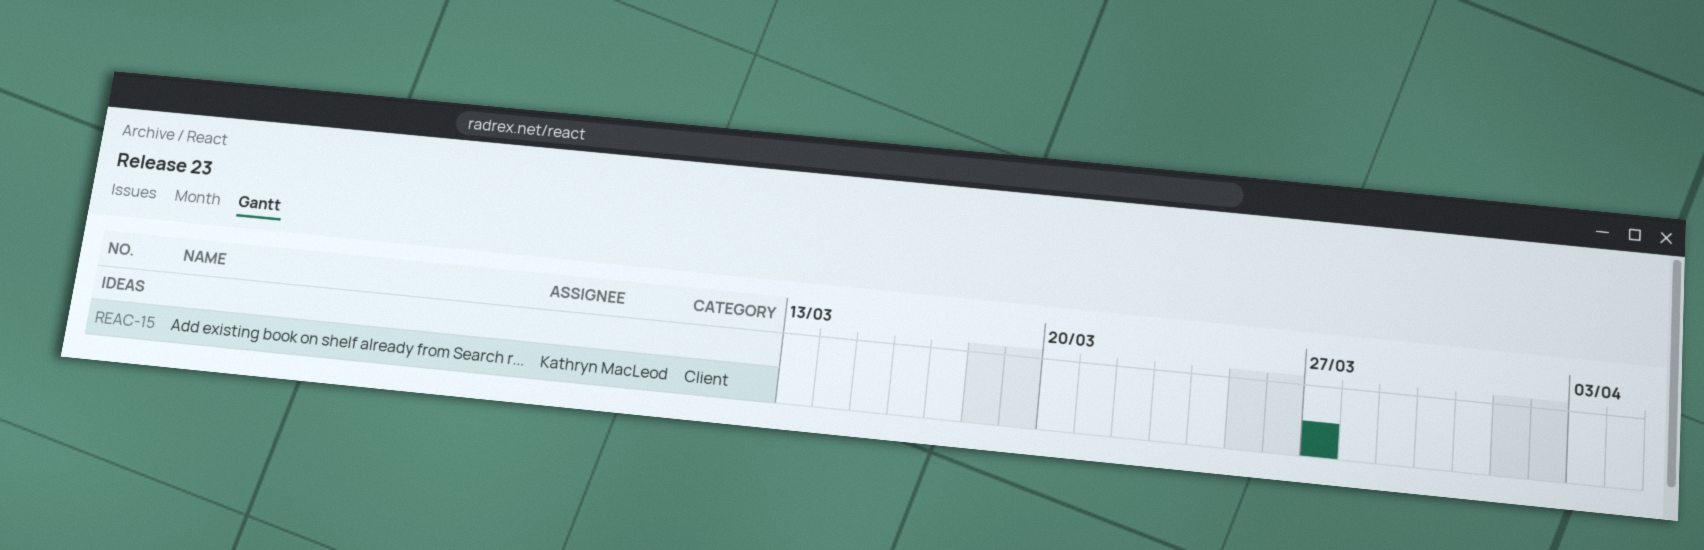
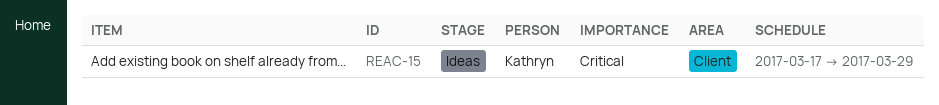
REAC-15, start: Mar 27 -> Mar 17
REAC-15, due: Mar 27 -> Mar 29

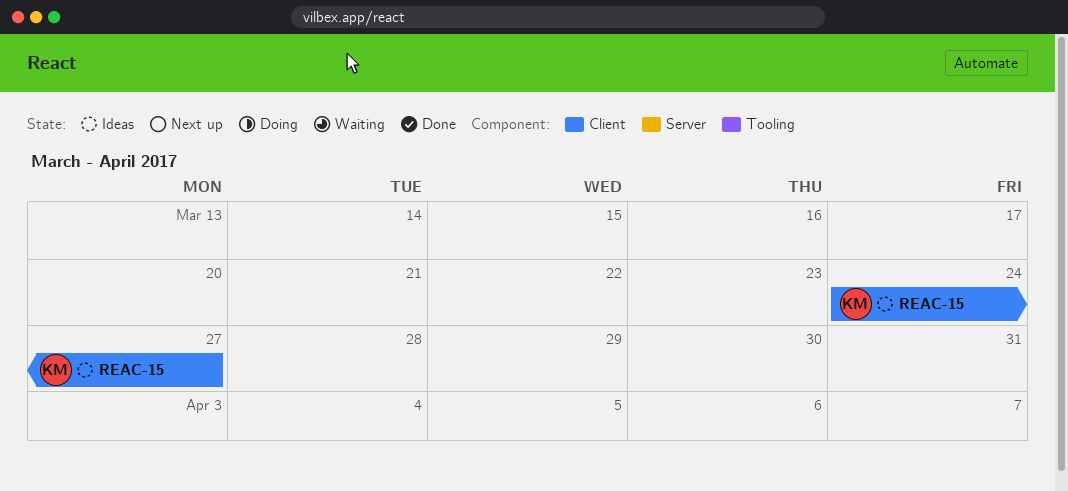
REAC-15, start: Mar 17 -> Mar 24
REAC-15, due: Mar 29 -> Mar 27

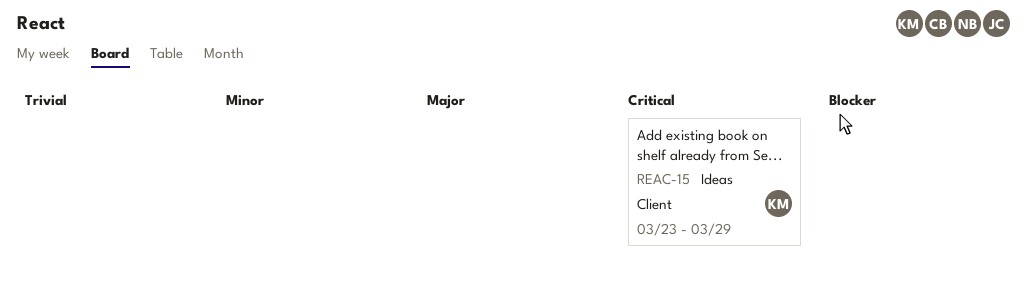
REAC-15, start: Mar 24 -> Mar 23
REAC-15, due: Mar 27 -> Mar 29

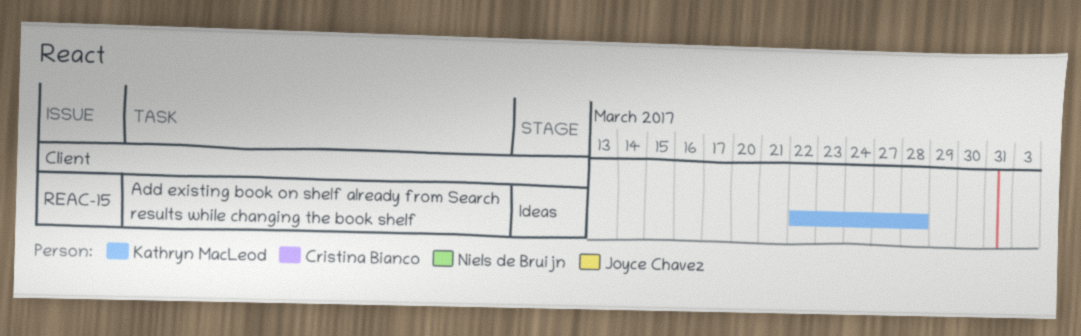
REAC-15, start: Mar 23 -> Mar 22
REAC-15, due: Mar 29 -> Mar 28

